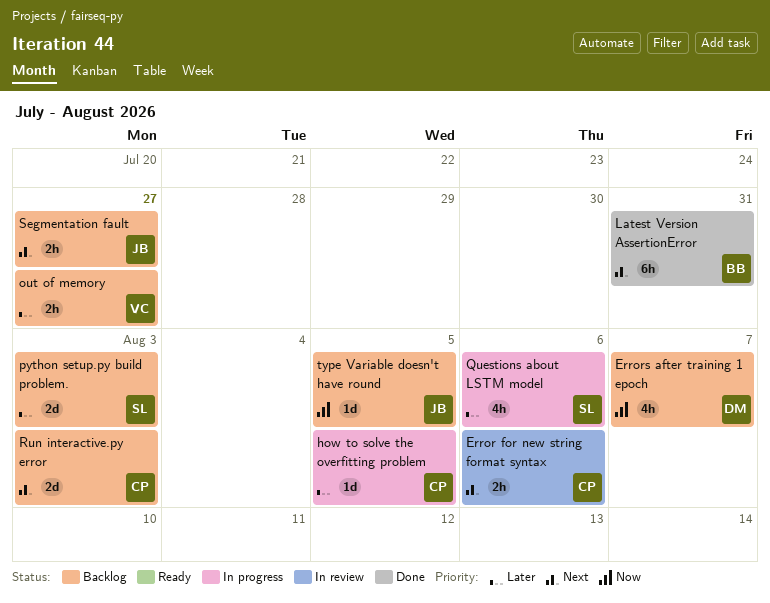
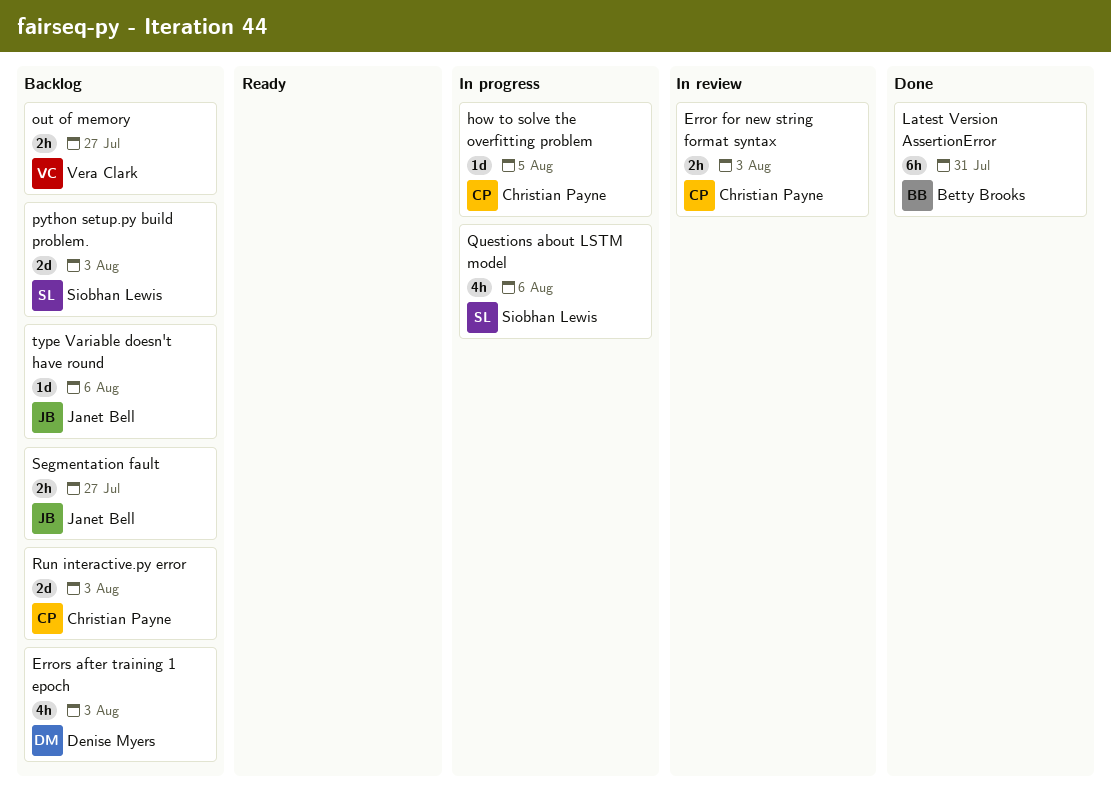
Error for new string format syntax, due: Aug 6 -> Aug 3
Errors after training 1 epoch, due: Aug 7 -> Aug 3
type Variable doesn't have round, due: Aug 5 -> Aug 6

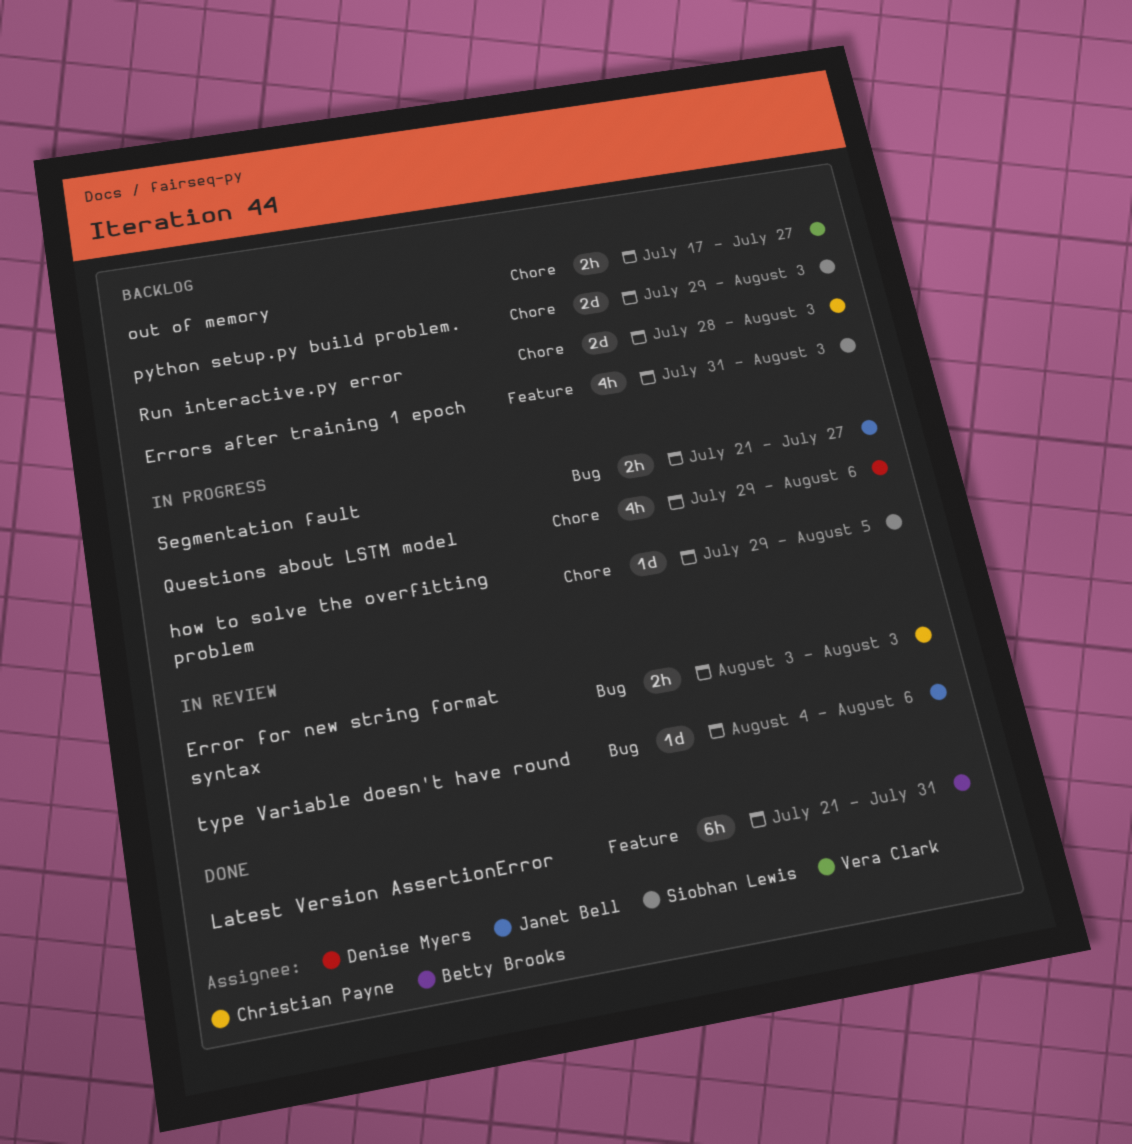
Errors after training 1 epoch, owner: Denise Myers -> Siobhan Lewis
how to solve the overfitting problem, owner: Christian Payne -> Siobhan Lewis
Questions about LSTM model, owner: Siobhan Lewis -> Denise Myers
Segmentation fault, status: Backlog -> In progress
type Variable doesn't have round, status: Backlog -> In review

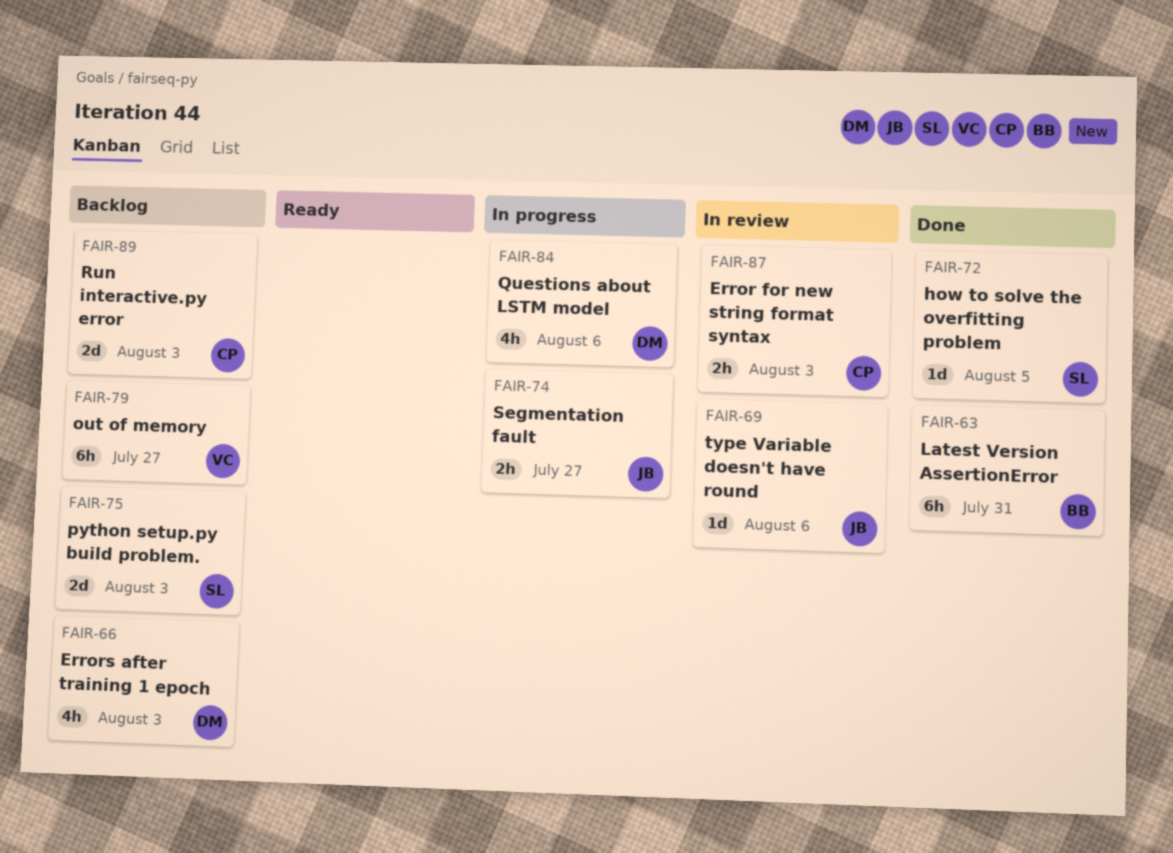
Errors after training 1 epoch, owner: Siobhan Lewis -> Denise Myers
how to solve the overfitting problem, status: In progress -> Done
out of memory, estimate: 2h -> 6h

